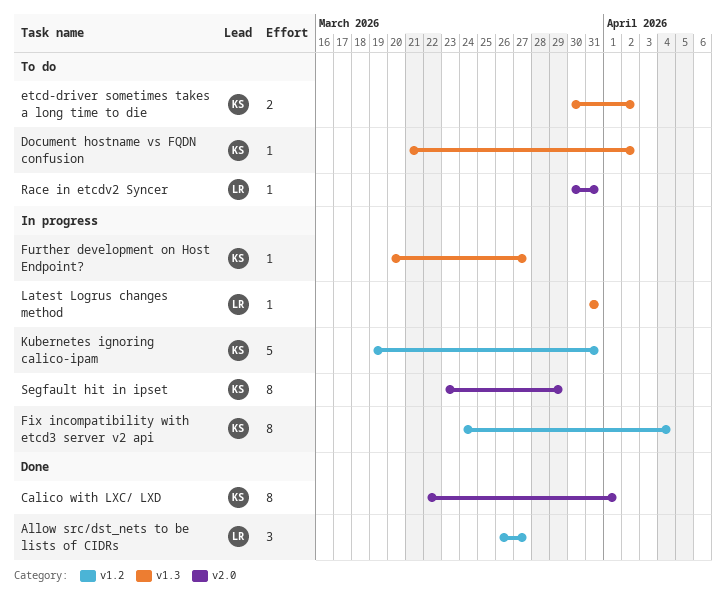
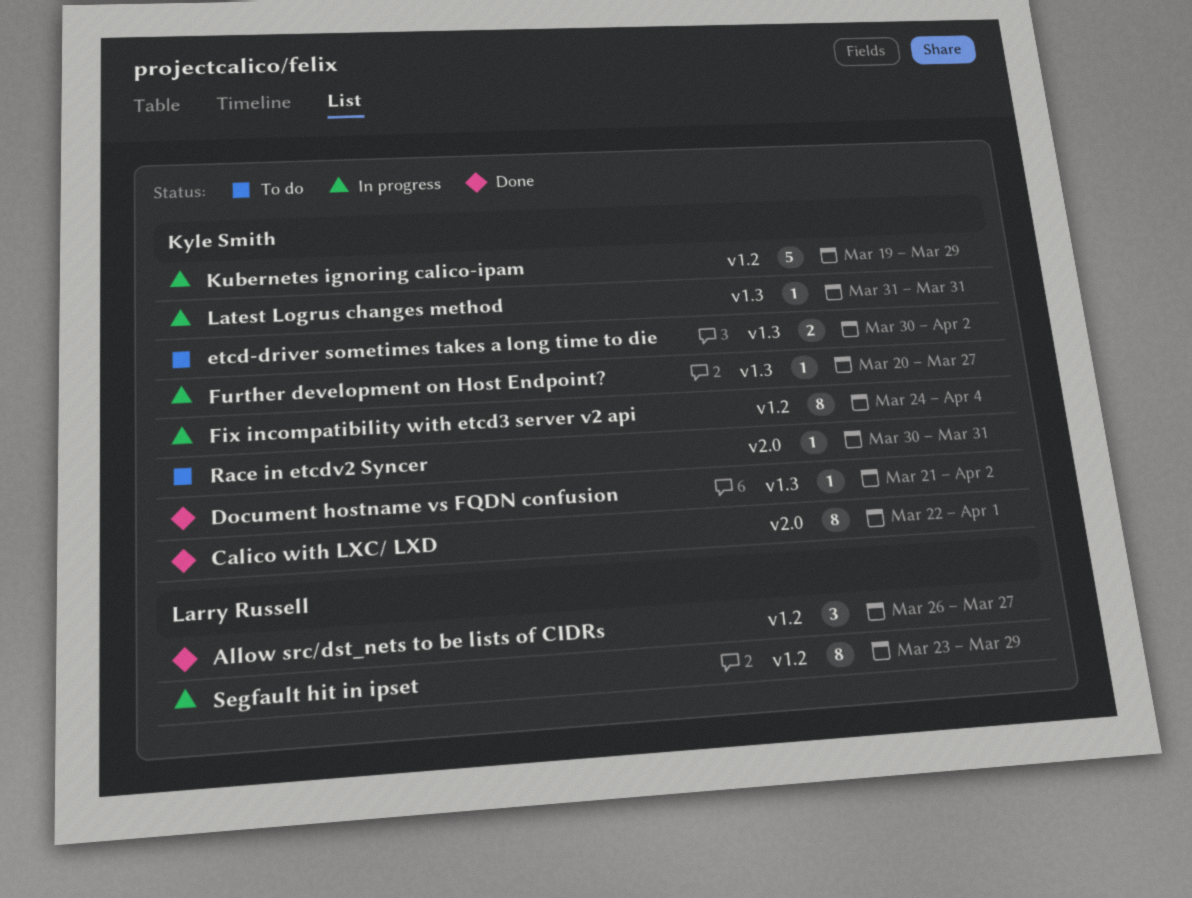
Document hostname vs FQDN confusion, status: To do -> Done
Kubernetes ignoring calico-ipam, due: Mar 31 -> Mar 29
Latest Logrus changes method, owner: Larry Russell -> Kyle Smith
Race in etcdv2 Syncer, owner: Larry Russell -> Kyle Smith
Segfault hit in ipset, owner: Kyle Smith -> Larry Russell
Segfault hit in ipset, label: v2.0 -> v1.2

